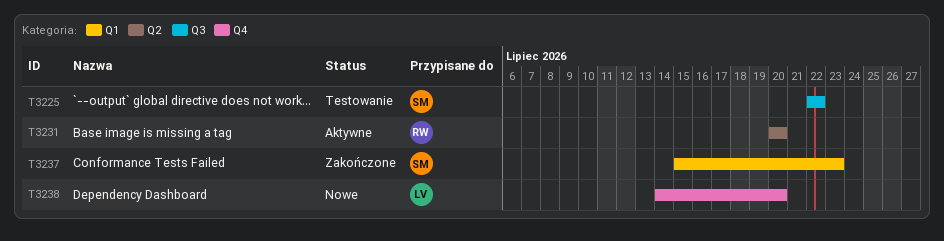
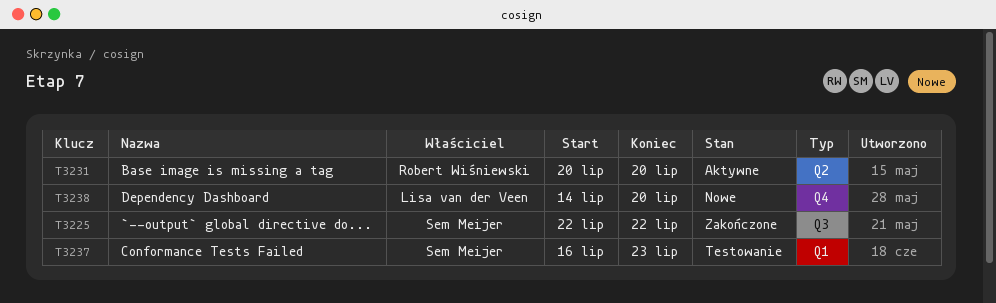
T3225, status: Testowanie -> Zakończone
T3237, status: Zakończone -> Testowanie
T3237, start: Jul 15 -> Jul 16

